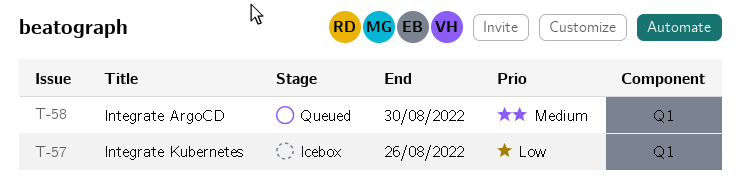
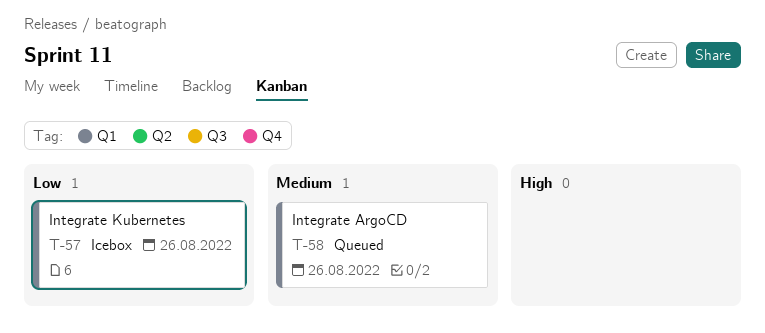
T-58, due: Aug 30 -> Aug 26

